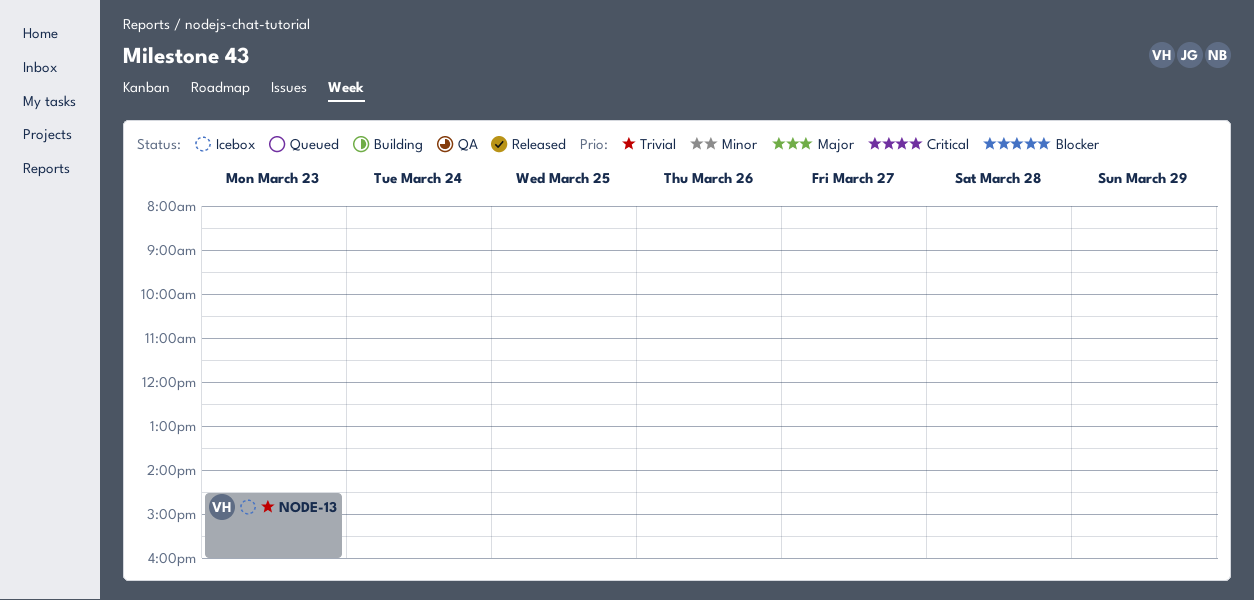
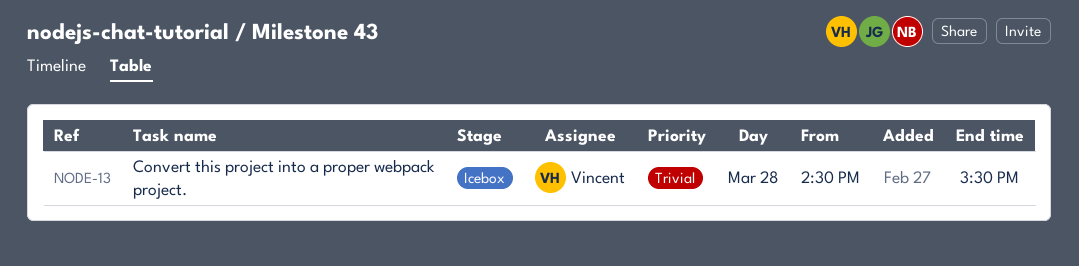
NODE-13, day: Mar 23 -> Mar 28
NODE-13, ends: 16:00 -> 15:30

